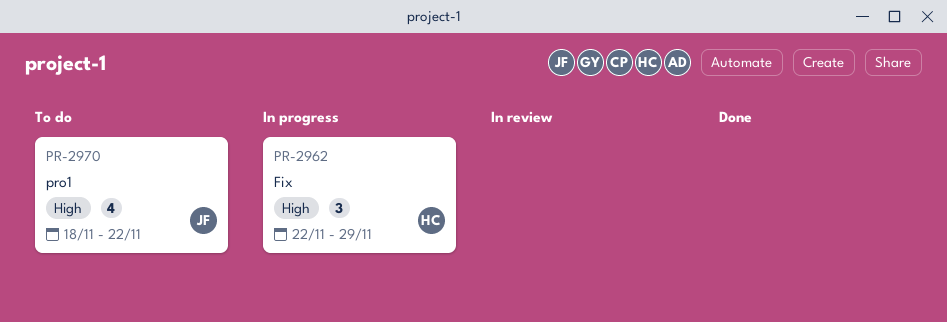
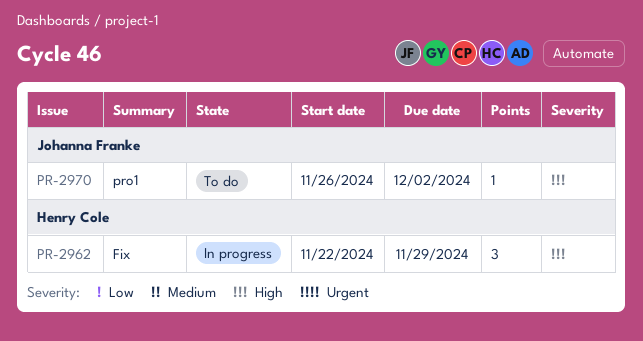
PR-2970, estimate: 4 -> 1
PR-2970, start: Nov 18 -> Nov 26
PR-2970, due: Nov 22 -> Dec 2

